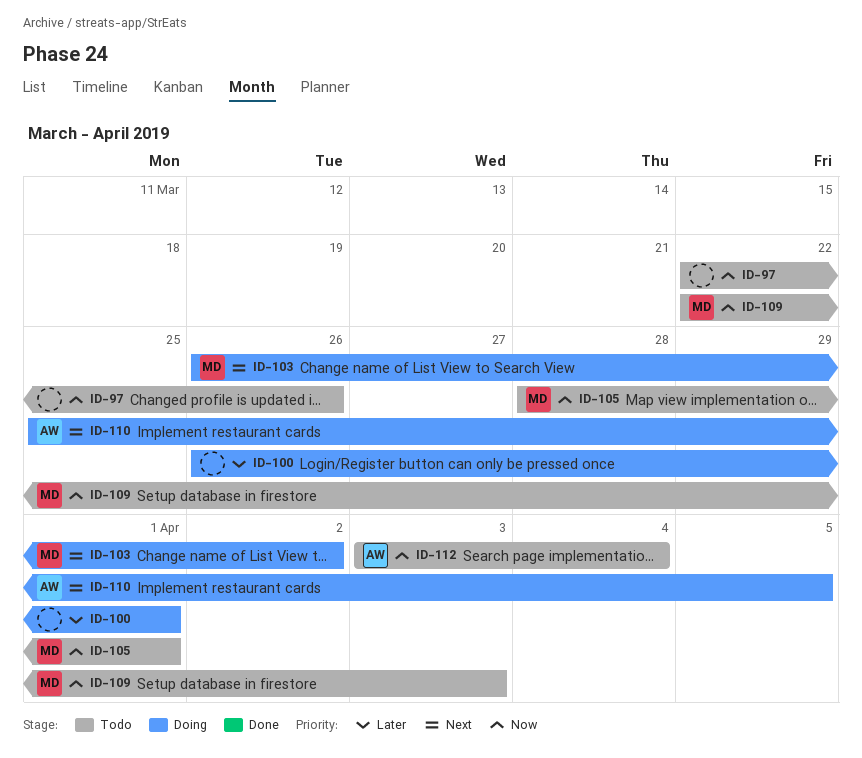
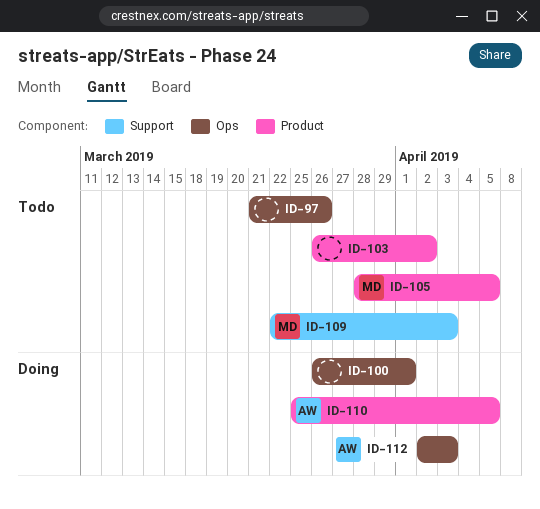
ID-97, start: Mar 22 -> Mar 21
ID-103, status: Doing -> Todo
ID-103, owner: MD -> none
ID-105, due: Apr 1 -> Apr 5
ID-112, status: Todo -> Doing
ID-112, start: Apr 3 -> Apr 2
ID-112, due: Apr 4 -> Apr 3

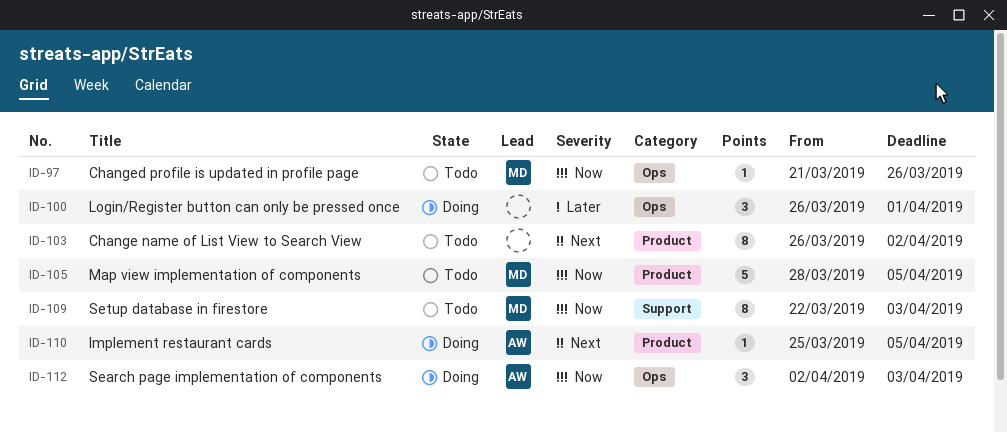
ID-97, owner: none -> MD

